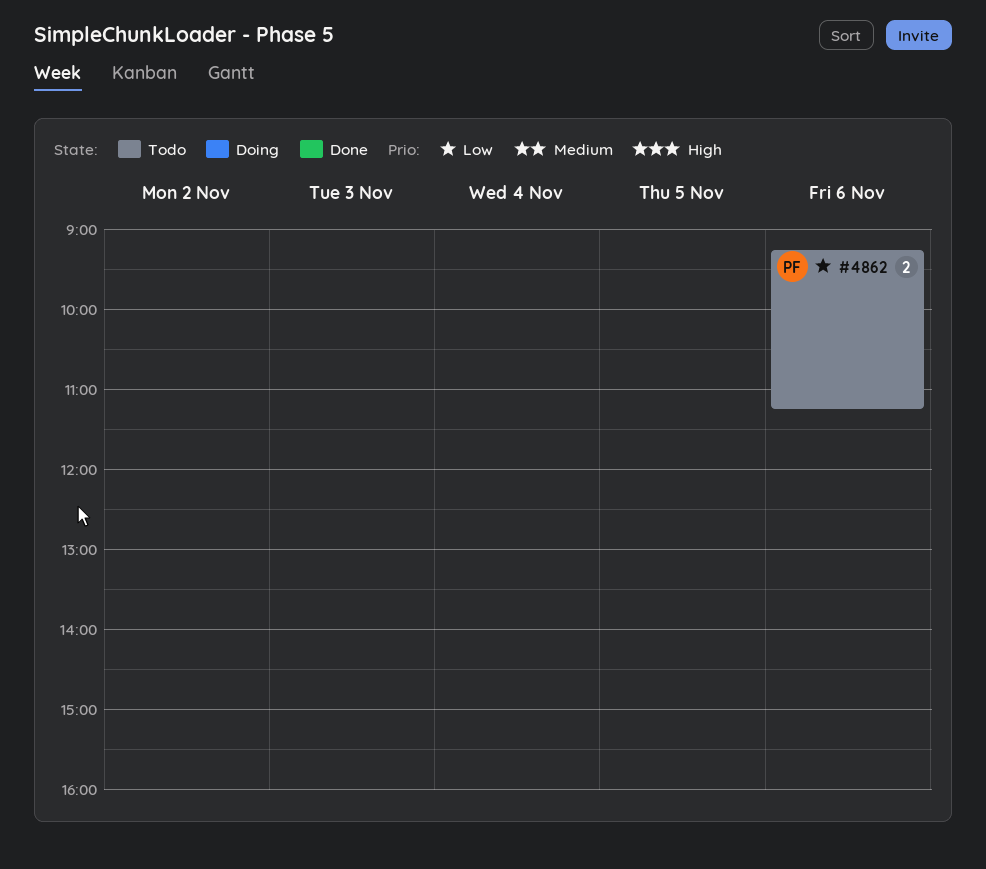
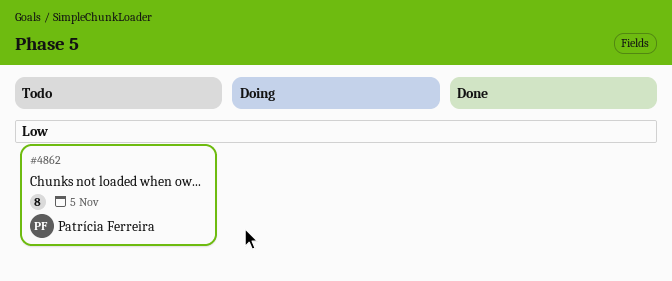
#4862, estimate: 2 -> 8
#4862, day: Nov 6 -> Nov 5

